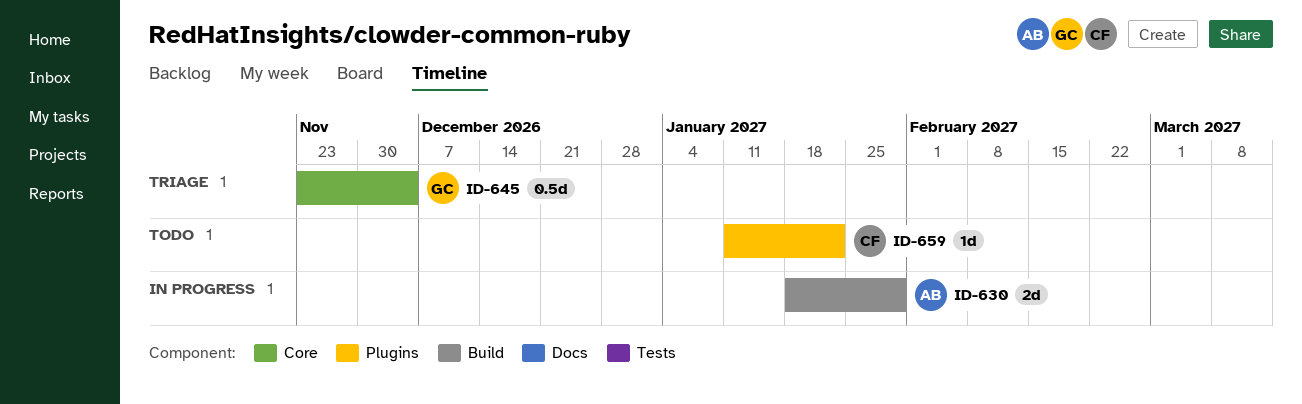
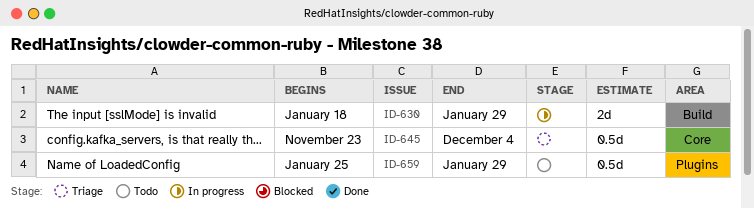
ID-659, estimate: 1d -> 0.5d
ID-659, start: Jan 11 -> Jan 25
ID-659, due: Jan 22 -> Jan 29

